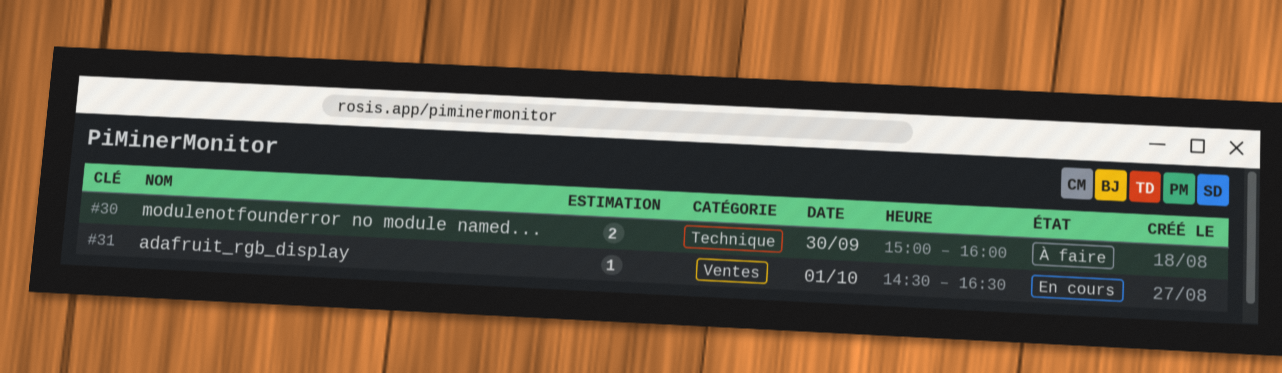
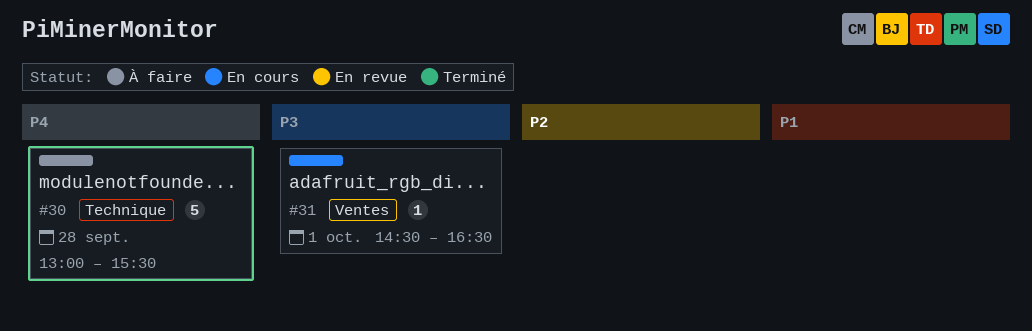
#30, estimate: 2 -> 5
#30, day: Sep 30 -> Sep 28
#30, begins: 15:00 -> 13:00
#30, ends: 16:00 -> 15:30

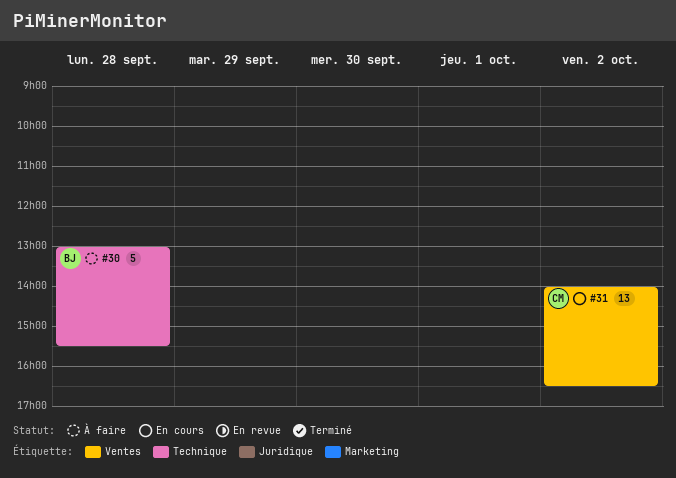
#31, estimate: 1 -> 13
#31, day: Oct 1 -> Oct 2
#31, begins: 14:30 -> 14:00

